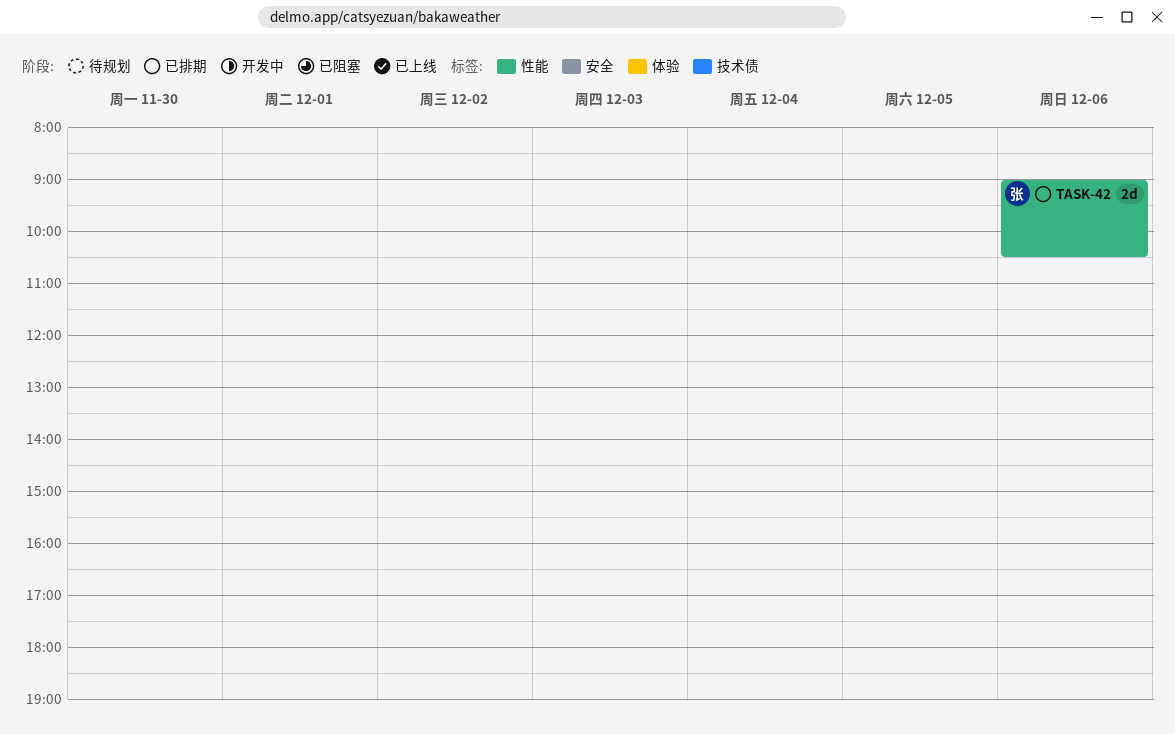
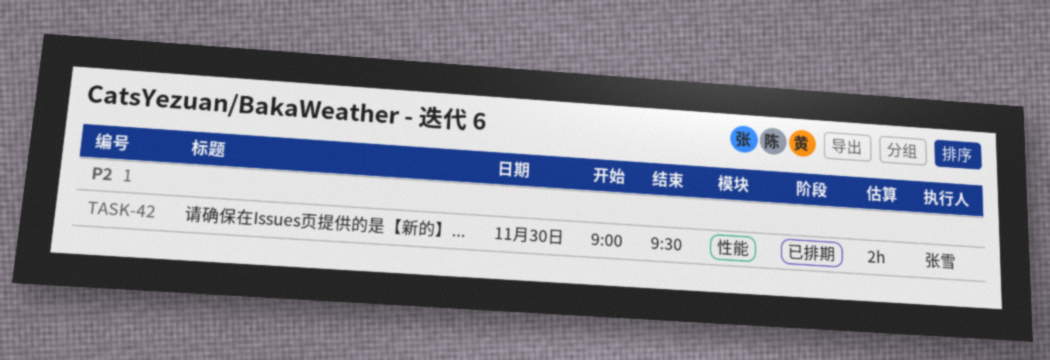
TASK-42, estimate: 2d -> 2h
TASK-42, day: Dec 6 -> Nov 30
TASK-42, ends: 10:30 -> 09:30

